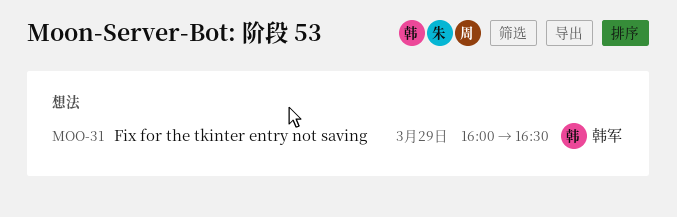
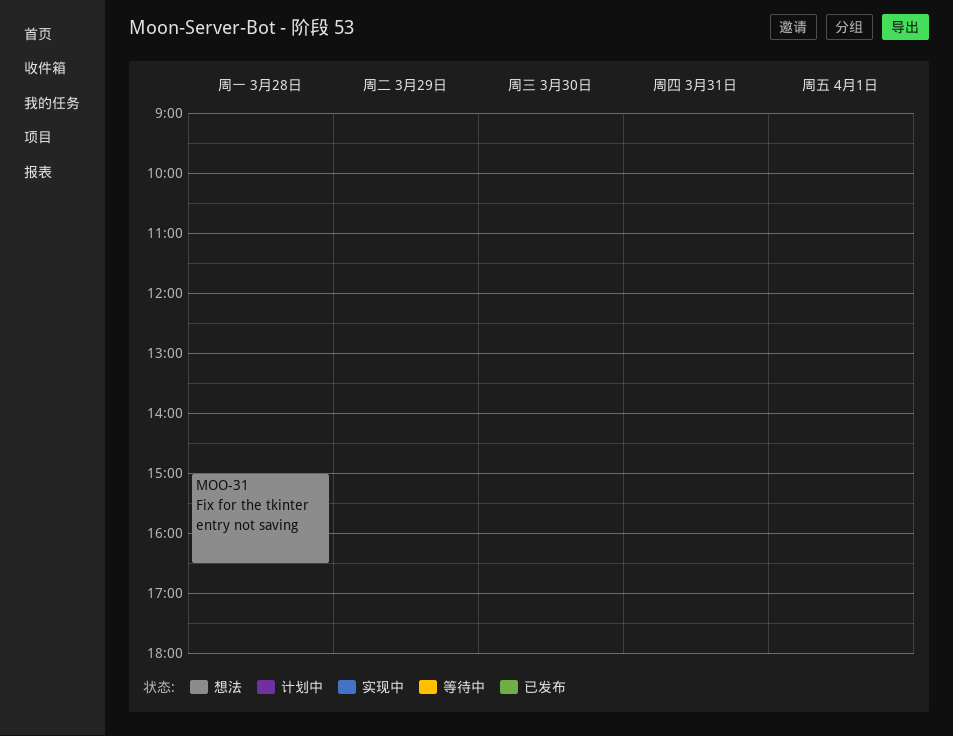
MOO-31, day: Mar 29 -> Mar 28
MOO-31, begins: 16:00 -> 15:00

